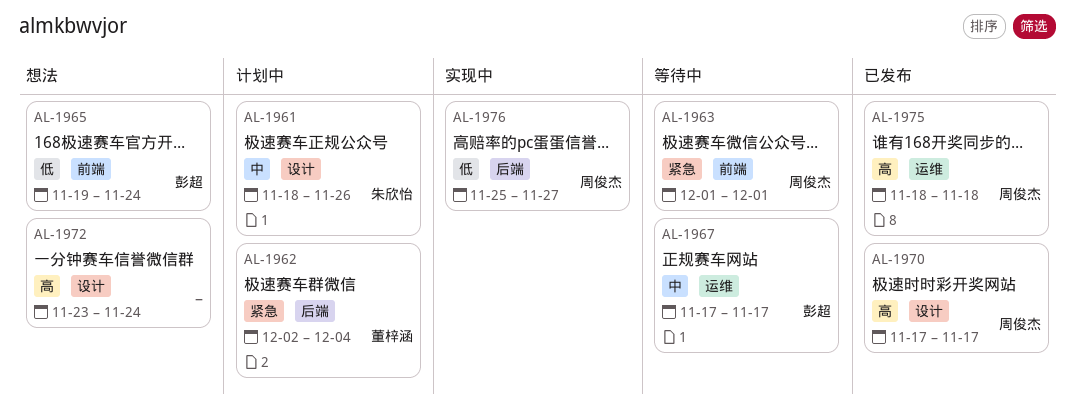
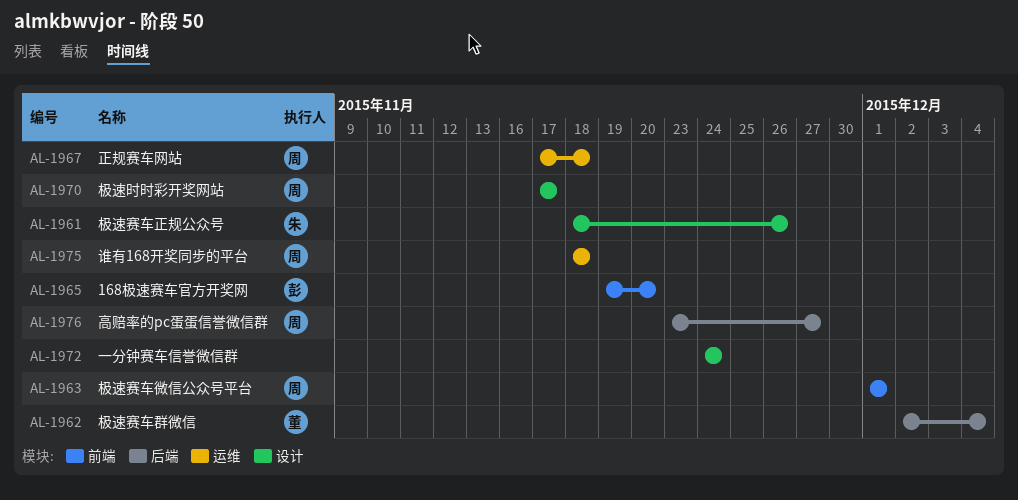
AL-1965, due: Nov 24 -> Nov 20
AL-1967, owner: 彭超 -> 周俊杰
AL-1967, due: Nov 17 -> Nov 18
AL-1972, start: Nov 23 -> Nov 24
AL-1976, start: Nov 25 -> Nov 23

